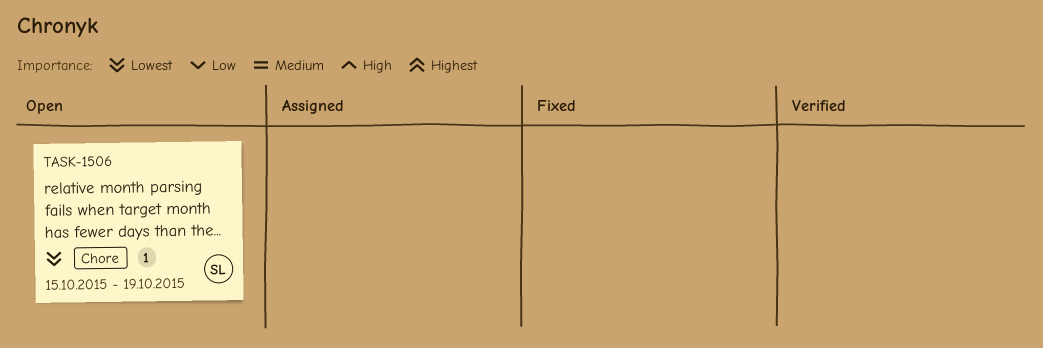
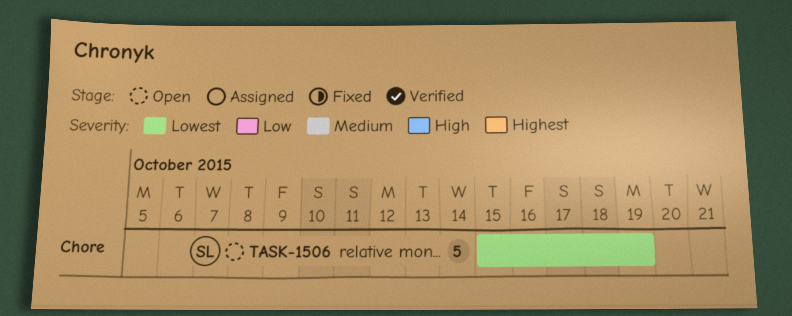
TASK-1506, estimate: 1 -> 5

